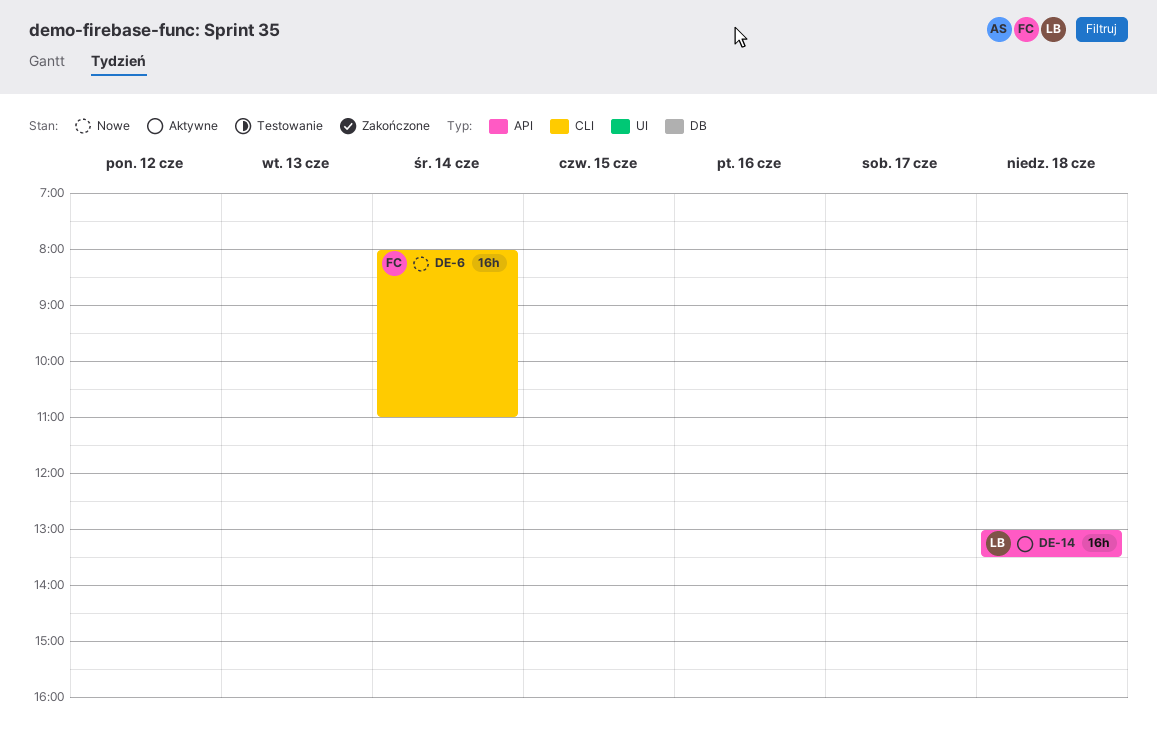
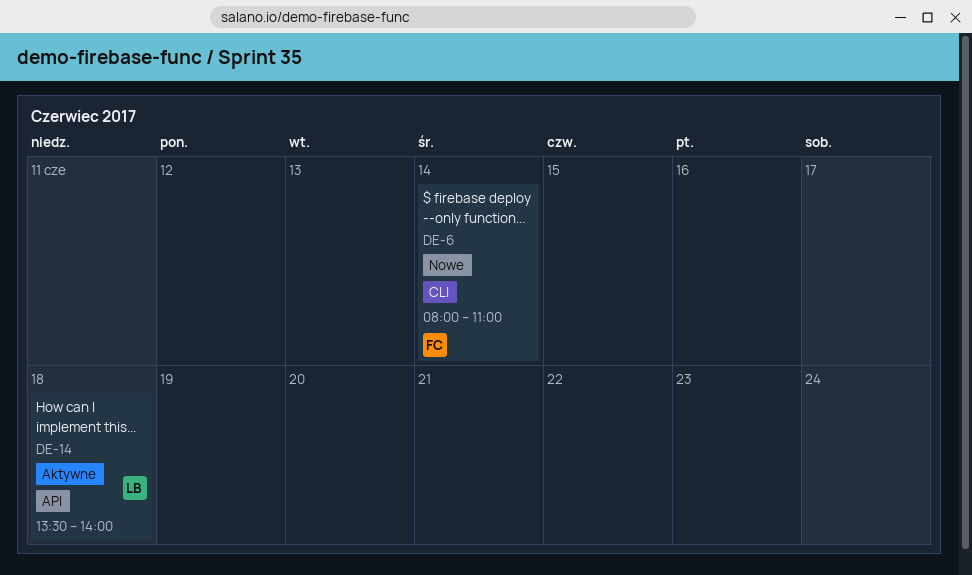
DE-14, begins: 13:00 -> 13:30
DE-14, ends: 13:30 -> 14:00

